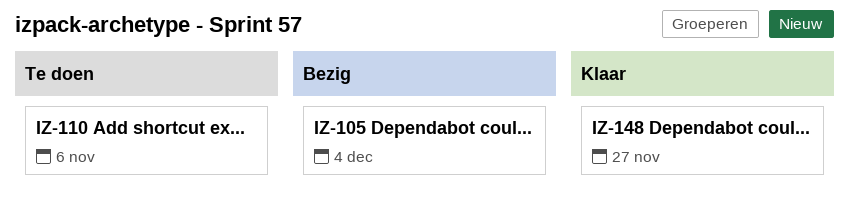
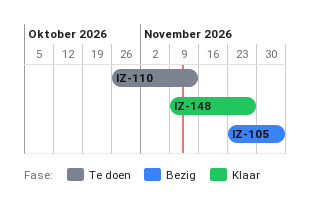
IZ-110, due: Nov 6 -> Nov 13

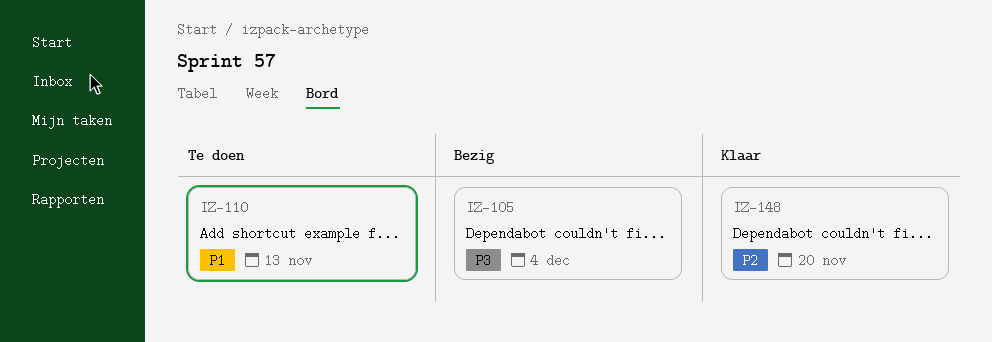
IZ-148, due: Nov 27 -> Nov 20

